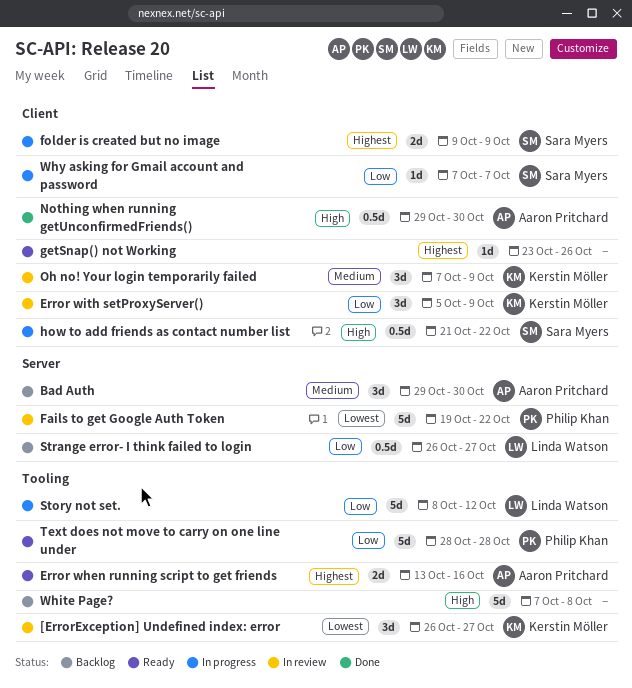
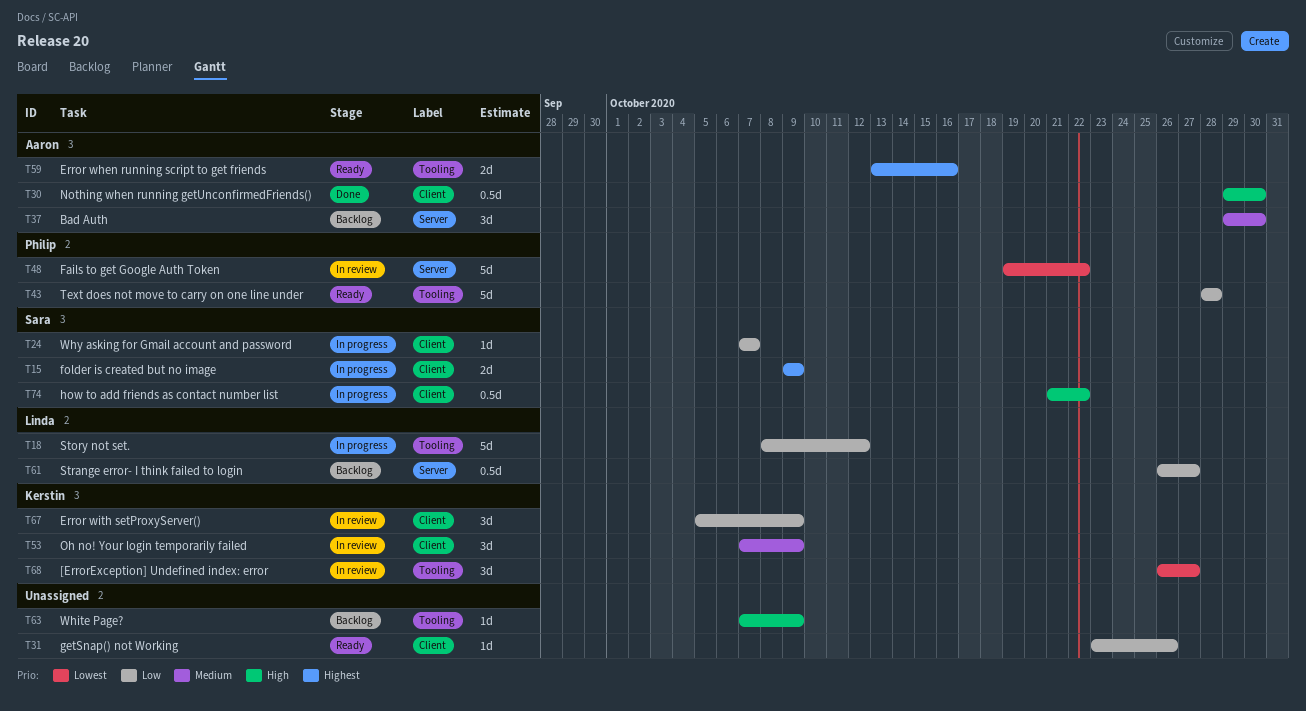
getSnap() not Working, priority: Highest -> Low
White Page?, estimate: 5d -> 1d
White Page?, due: Oct 8 -> Oct 9

